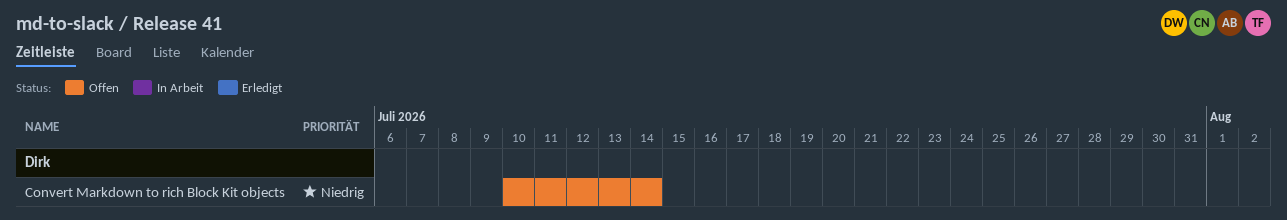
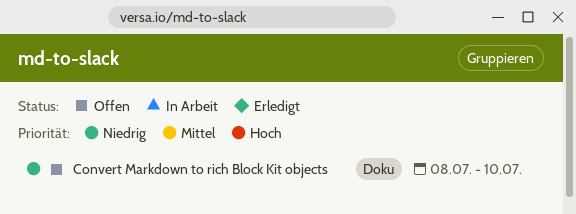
Convert Markdown to rich Block Kit objects, start: Jul 10 -> Jul 8
Convert Markdown to rich Block Kit objects, due: Jul 14 -> Jul 10

